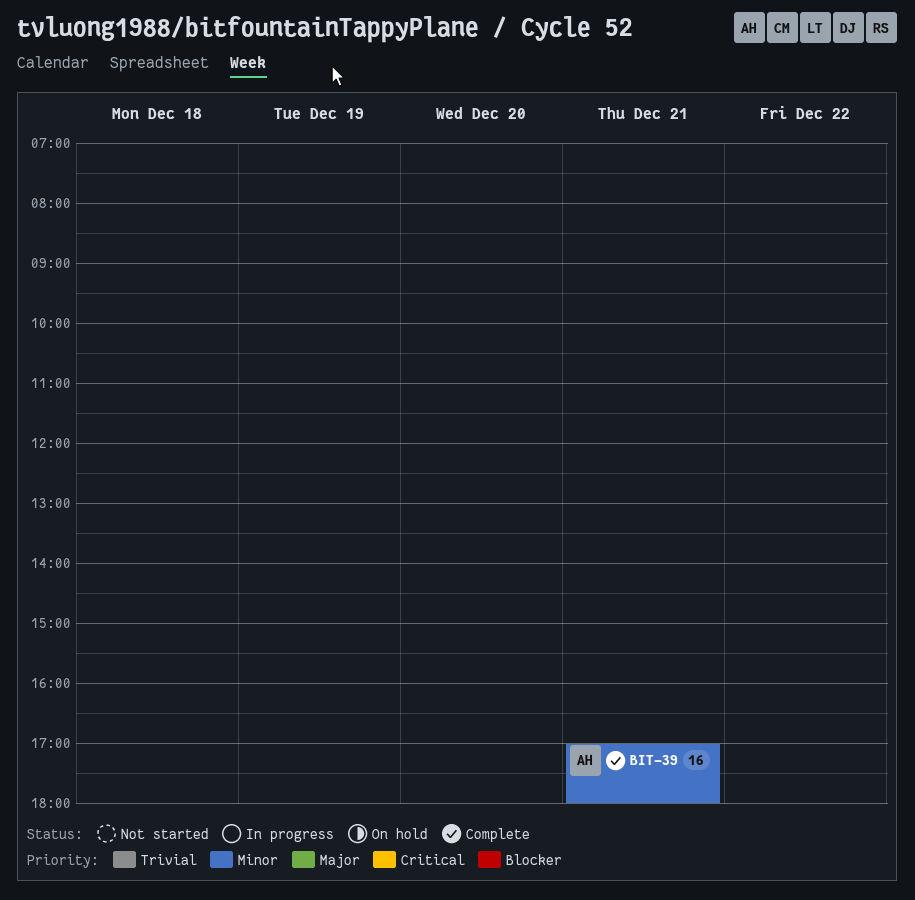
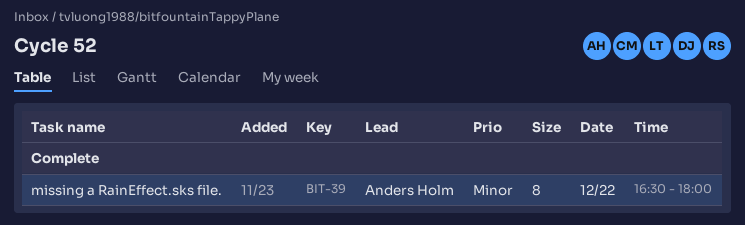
BIT-39, estimate: 16 -> 8
BIT-39, day: Dec 21 -> Dec 22
BIT-39, begins: 17:00 -> 16:30

